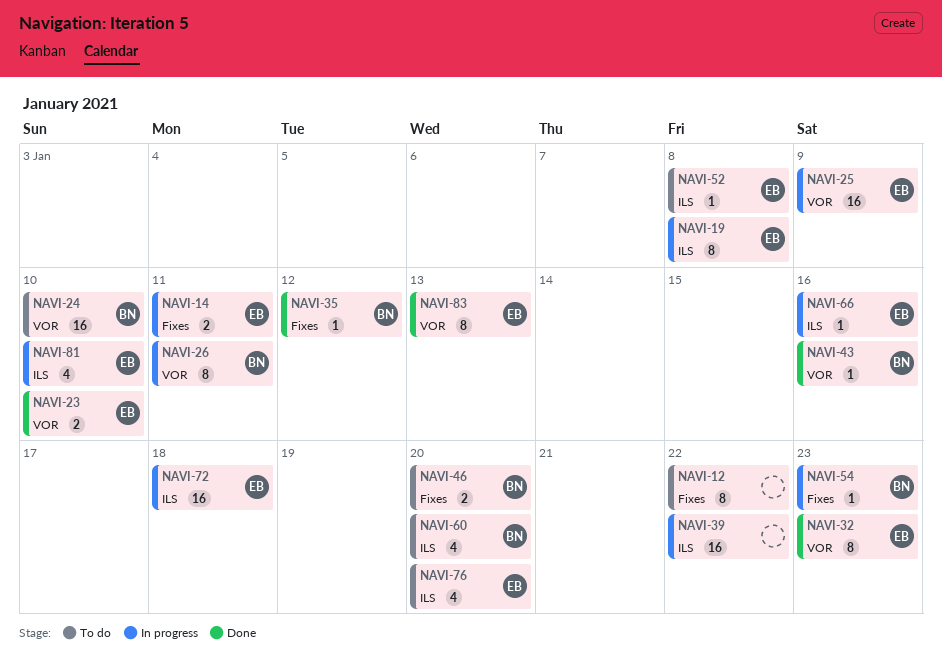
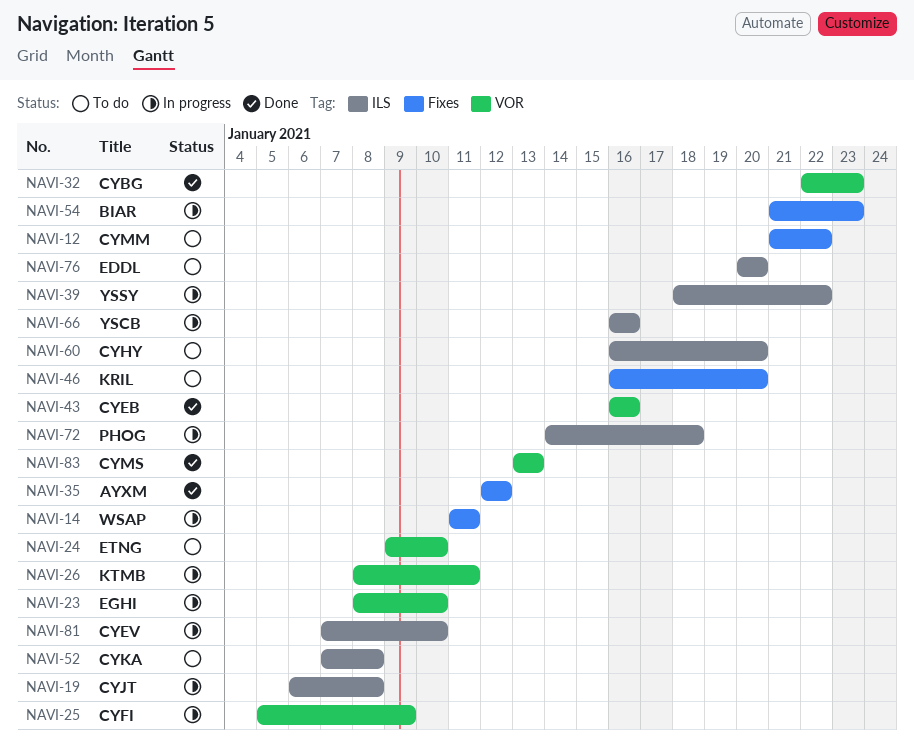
NAVI-23, status: Done -> In progress

